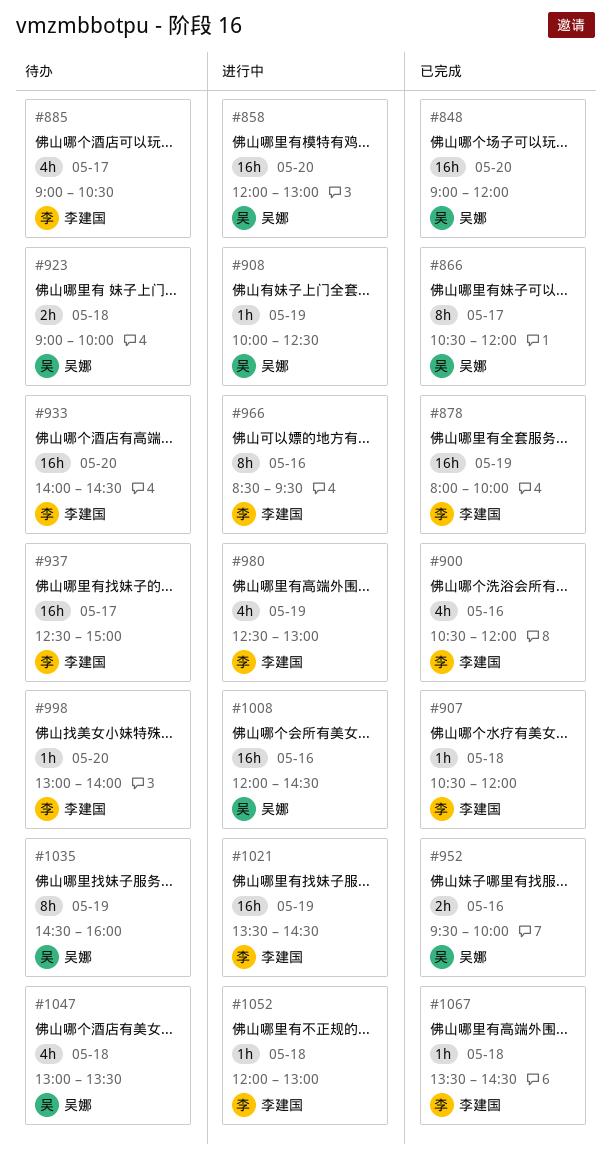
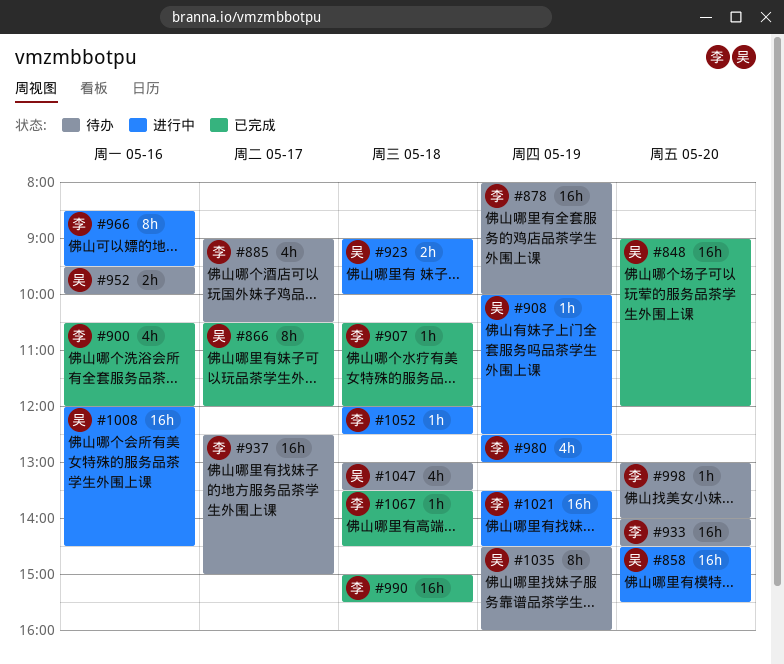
#858, begins: 12:00 -> 14:30
#858, ends: 13:00 -> 15:30
#878, status: 已完成 -> 待办
#923, status: 待办 -> 进行中
#952, status: 已完成 -> 待办
#990: none -> present
#1052, ends: 13:00 -> 12:30

